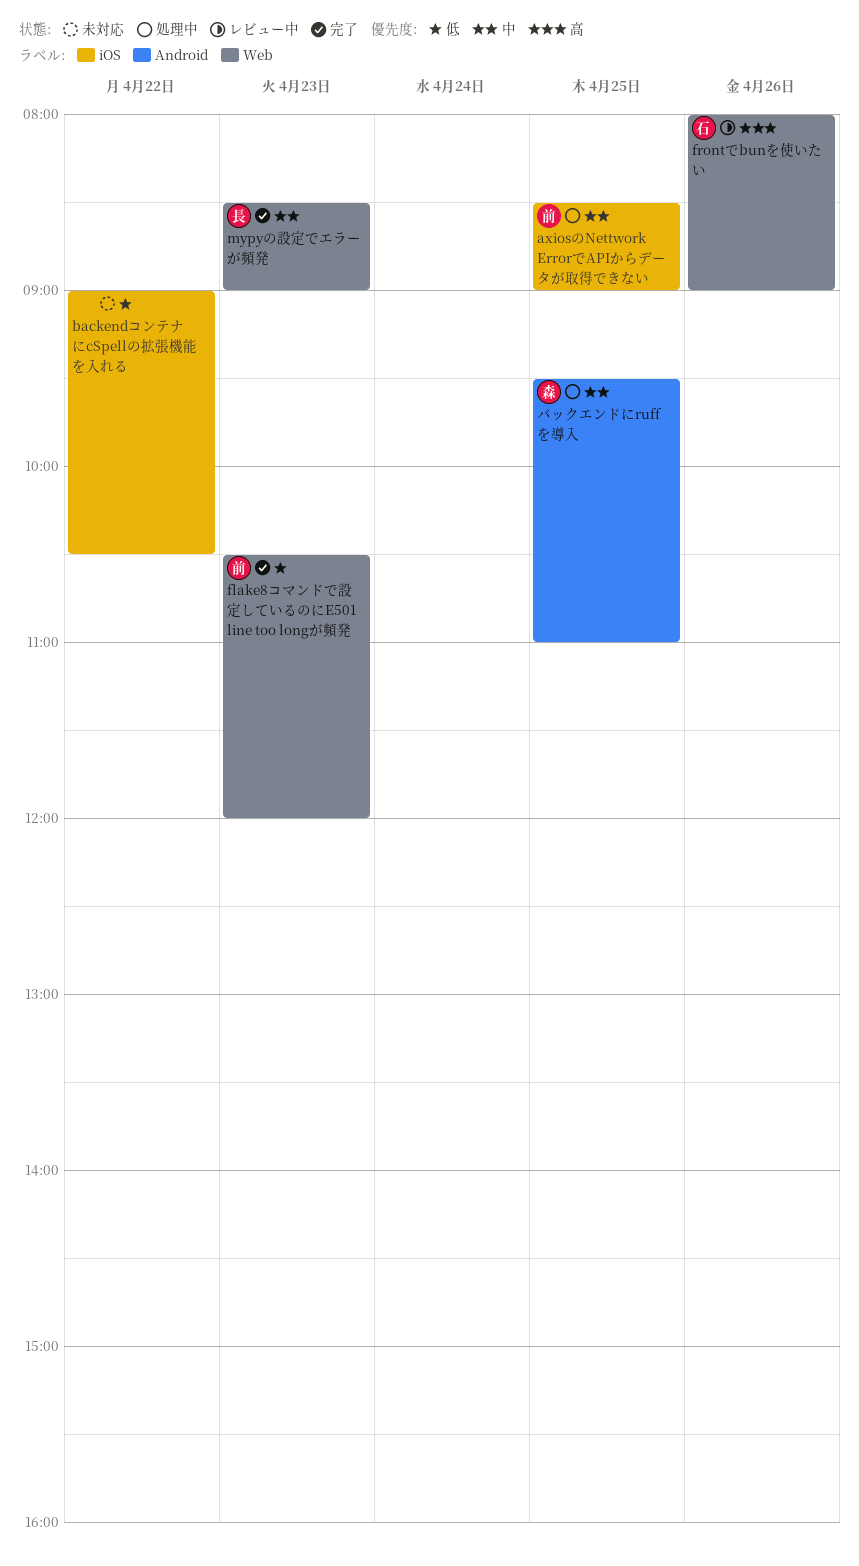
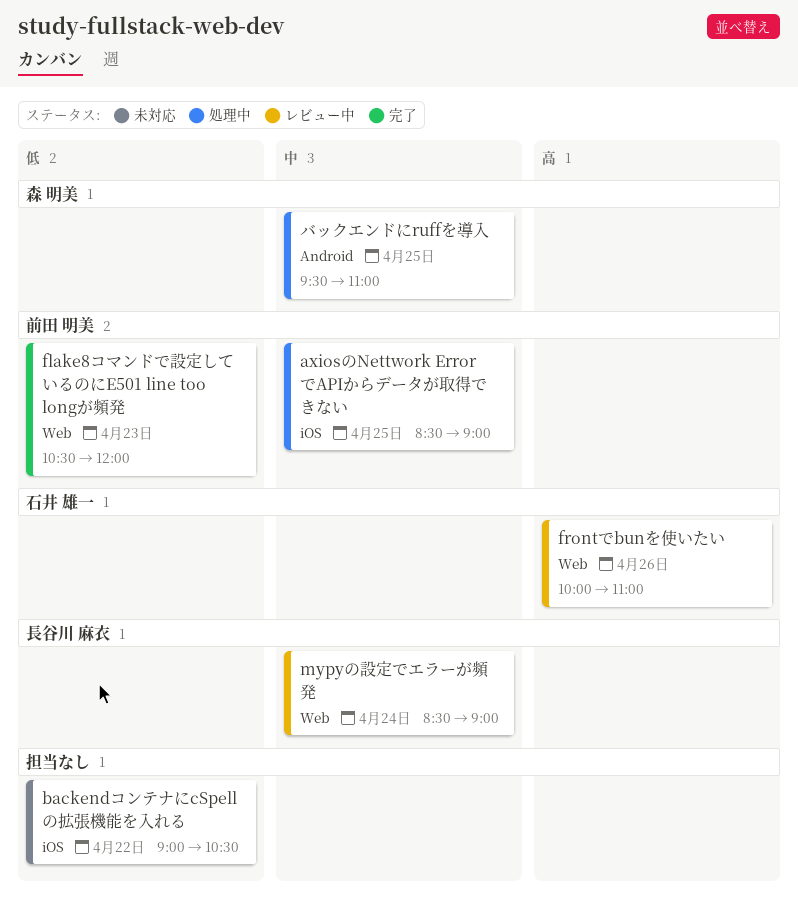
frontでbunを使いたい, begins: 08:00 -> 10:00
frontでbunを使いたい, ends: 09:00 -> 11:00
mypyの設定でエラーが頻発, status: 完了 -> レビュー中
mypyの設定でエラーが頻発, day: Apr 23 -> Apr 24

